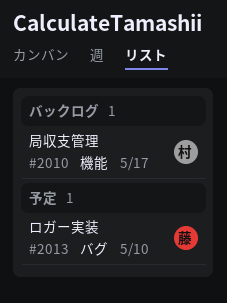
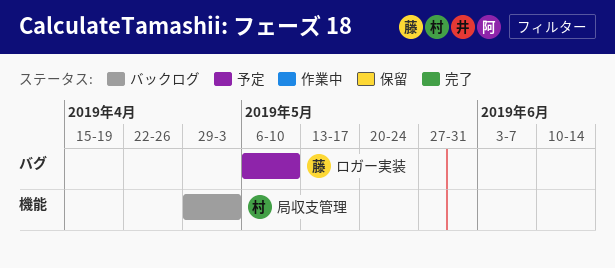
局収支管理, due: May 17 -> May 3

